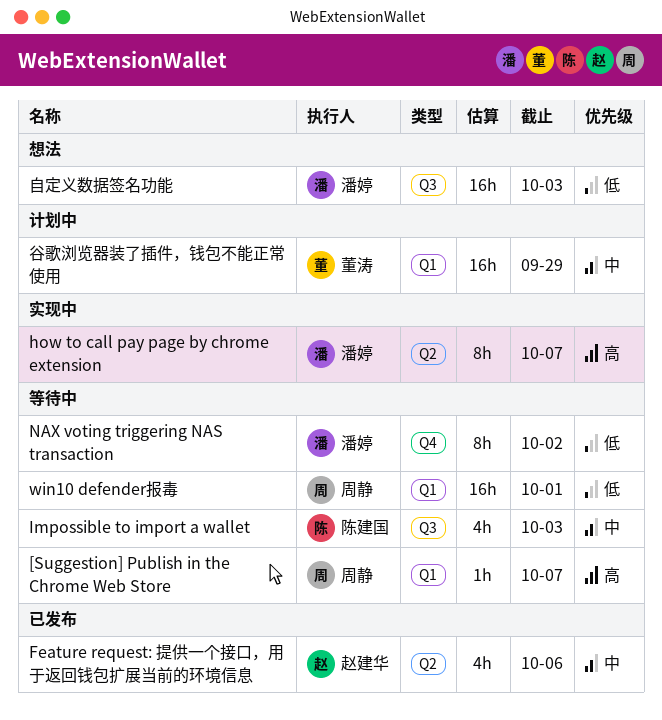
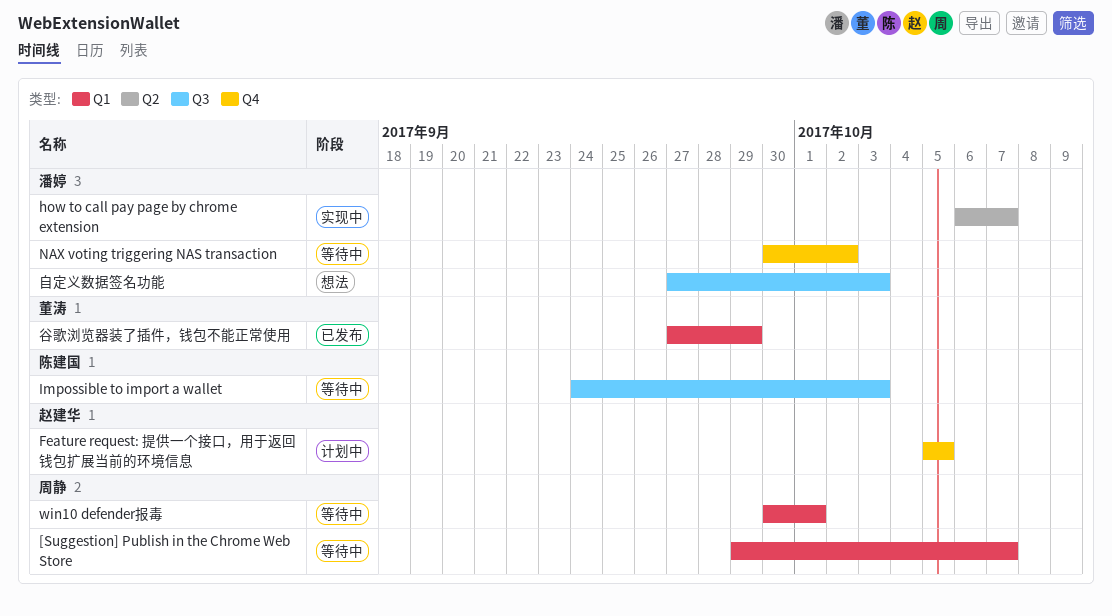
Feature request: 提供一个接口，用于返回钱包扩展当前的环境信息, status: 已发布 -> 计划中
Feature request: 提供一个接口，用于返回钱包扩展当前的环境信息, label: Q2 -> Q4
Feature request: 提供一个接口，用于返回钱包扩展当前的环境信息, due: Oct 6 -> Oct 5
谷歌浏览器装了插件，钱包不能正常使用, status: 计划中 -> 已发布

